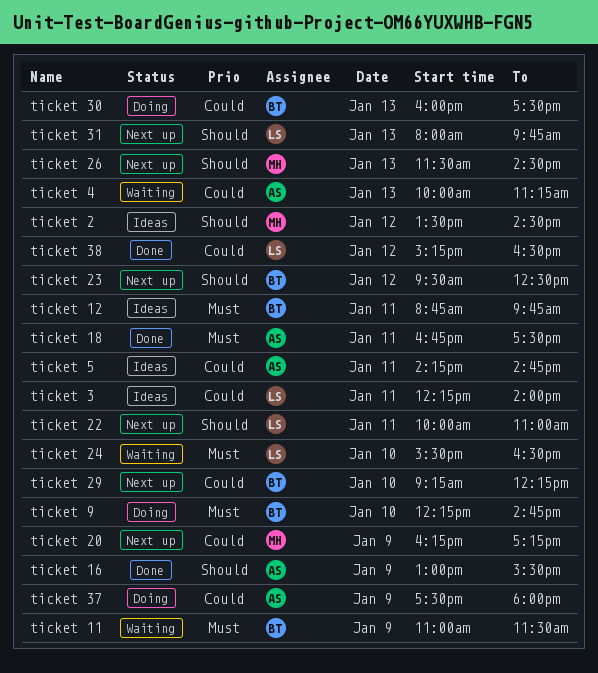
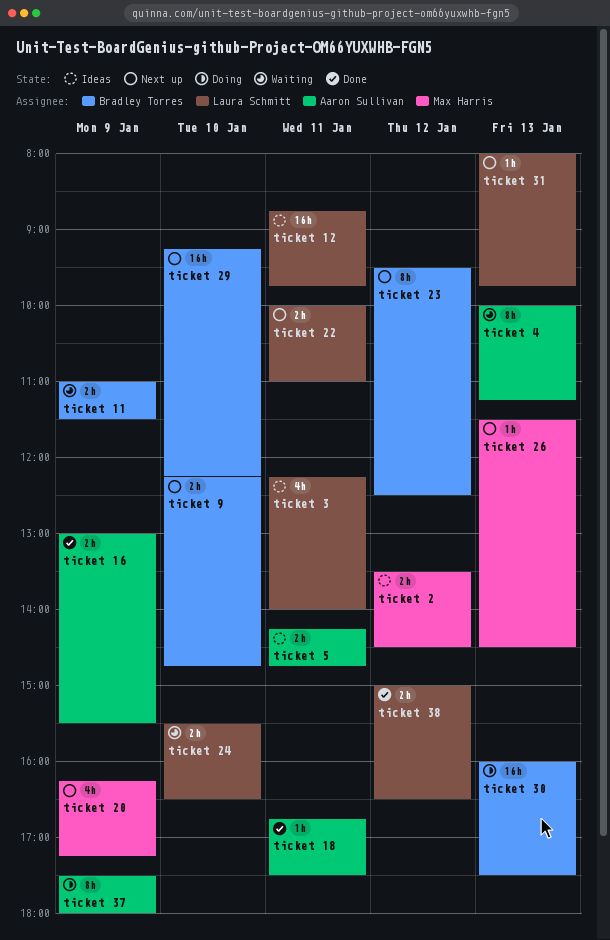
ticket 12, owner: Bradley Torres -> Laura Schmitt
ticket 38, begins: 15:15 -> 15:00
ticket 9, status: Doing -> Next up

